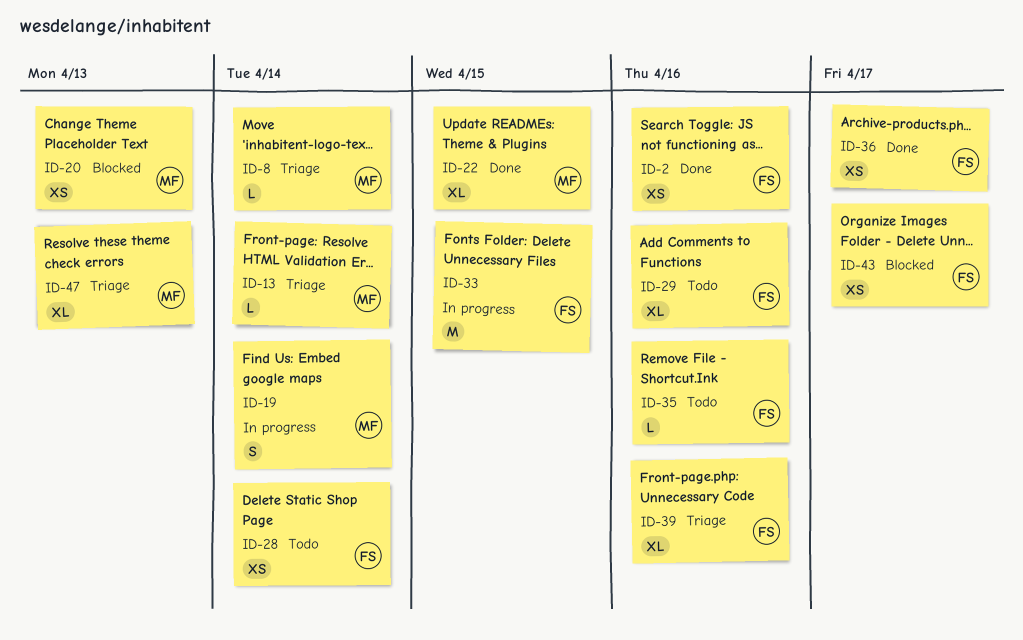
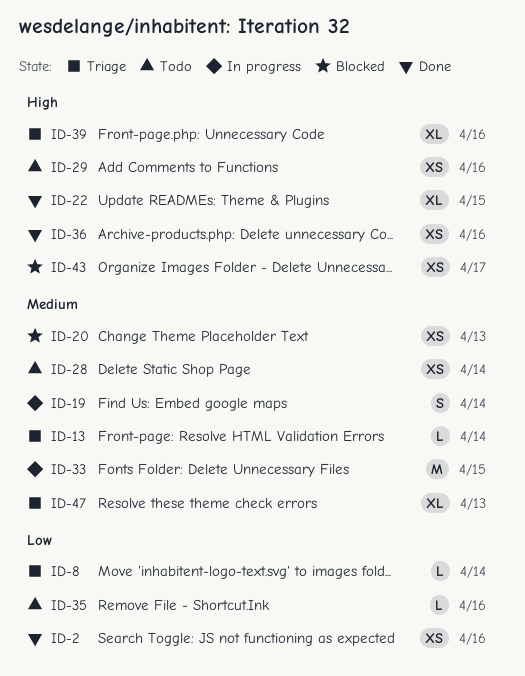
ID-29, estimate: XL -> XS
ID-36, due: Apr 17 -> Apr 16

